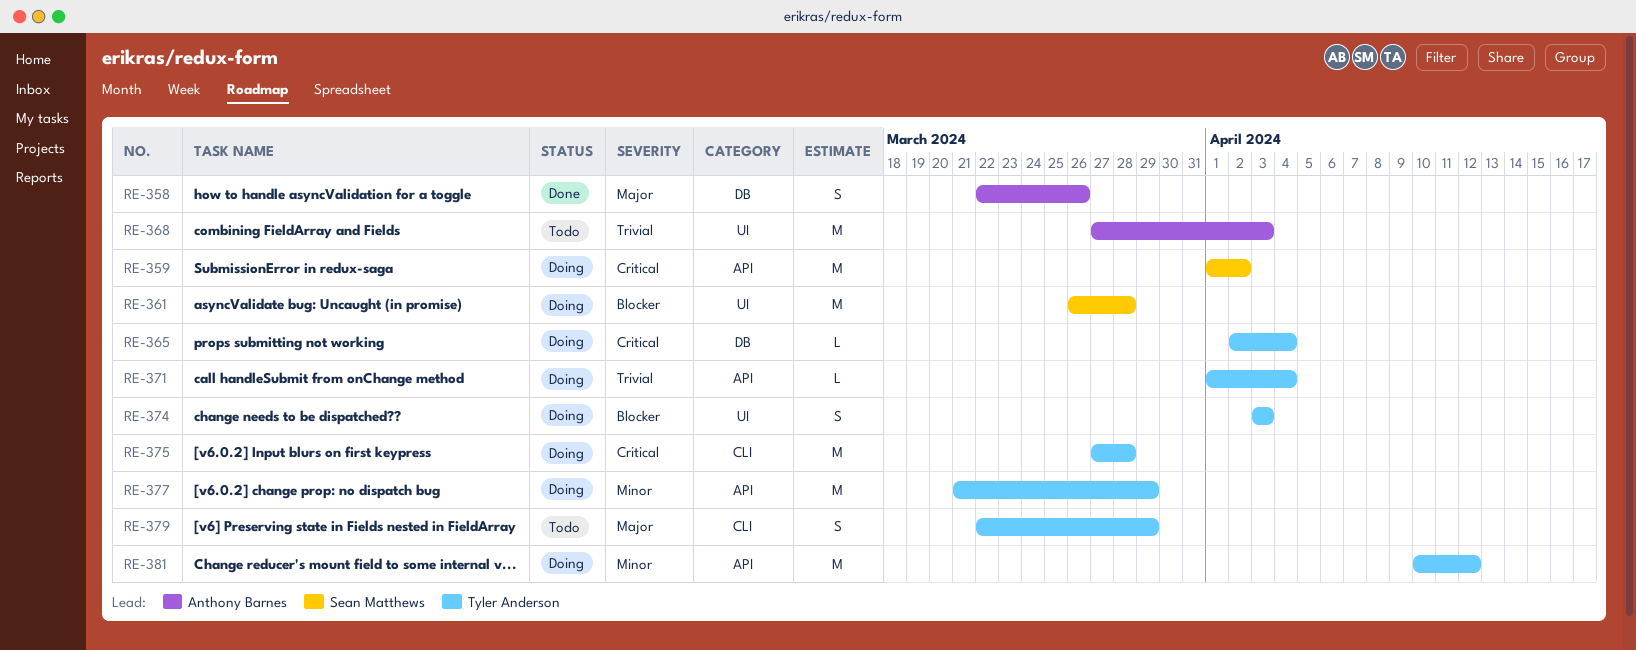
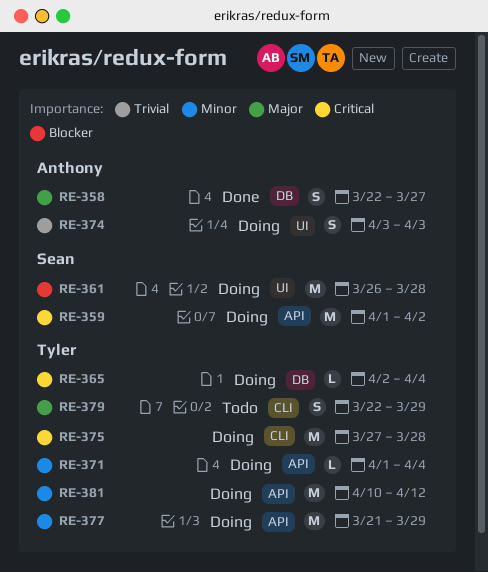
RE-358, due: Mar 26 -> Mar 27
RE-368: present -> none
RE-371, priority: Trivial -> Minor
RE-374, owner: Tyler Anderson -> Anthony Barnes
RE-374, priority: Blocker -> Trivial

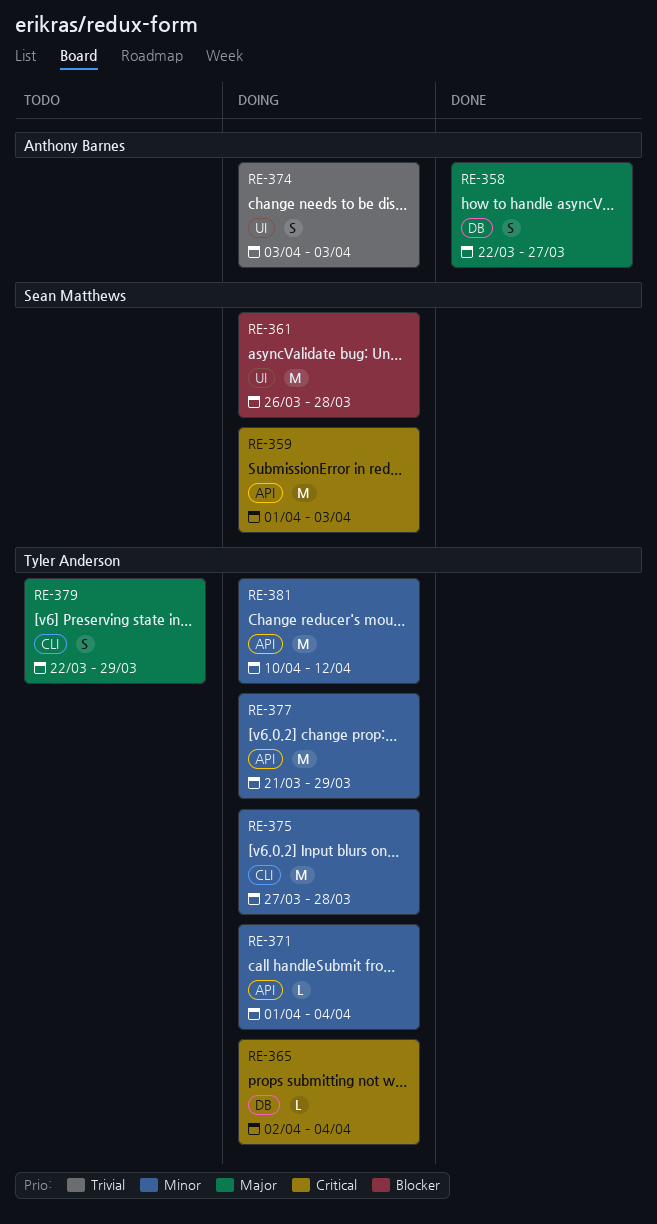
RE-359, due: Apr 2 -> Apr 3
RE-375, priority: Critical -> Minor

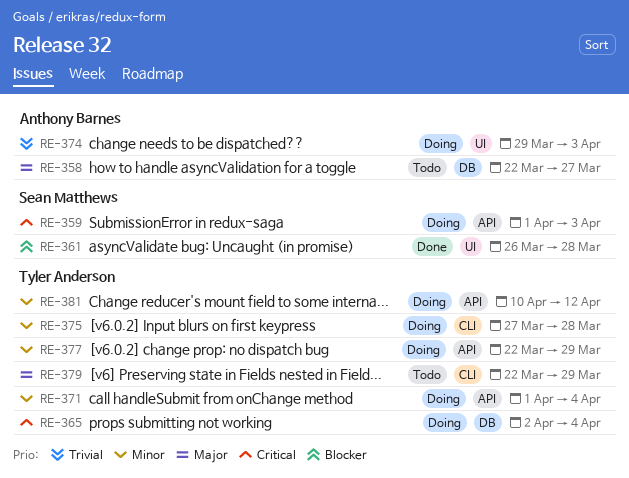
RE-358, status: Done -> Todo
RE-361, status: Doing -> Done
RE-374, start: Apr 3 -> Mar 29
RE-377, start: Mar 21 -> Mar 22

